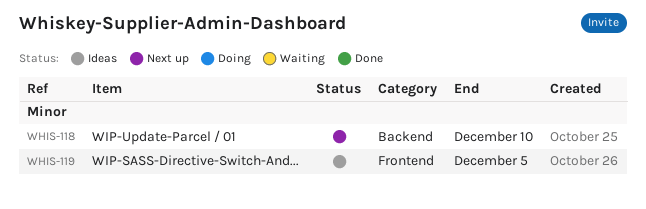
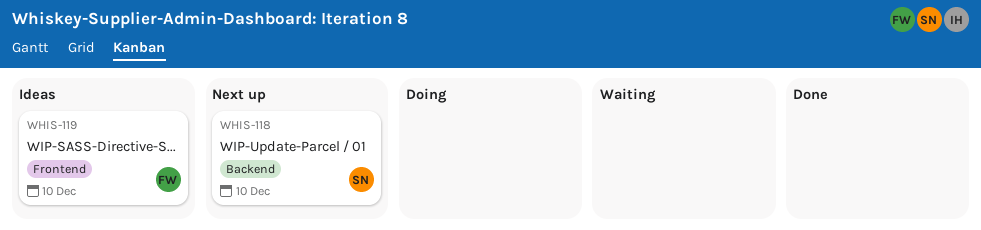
WHIS-119, due: Dec 5 -> Dec 10

